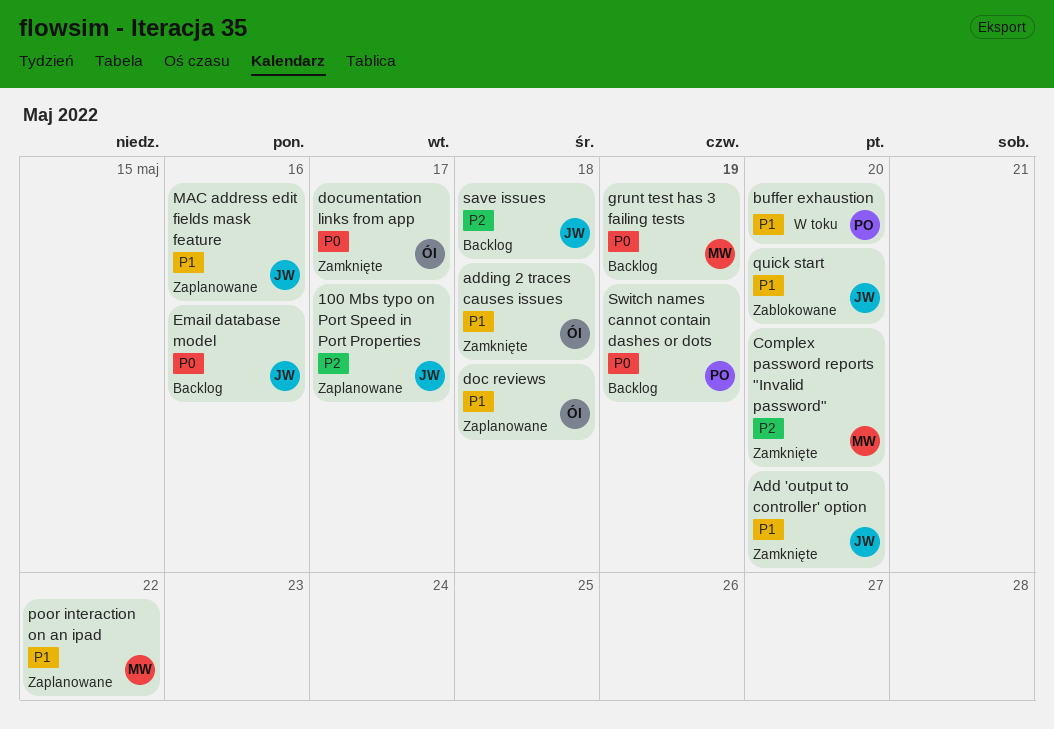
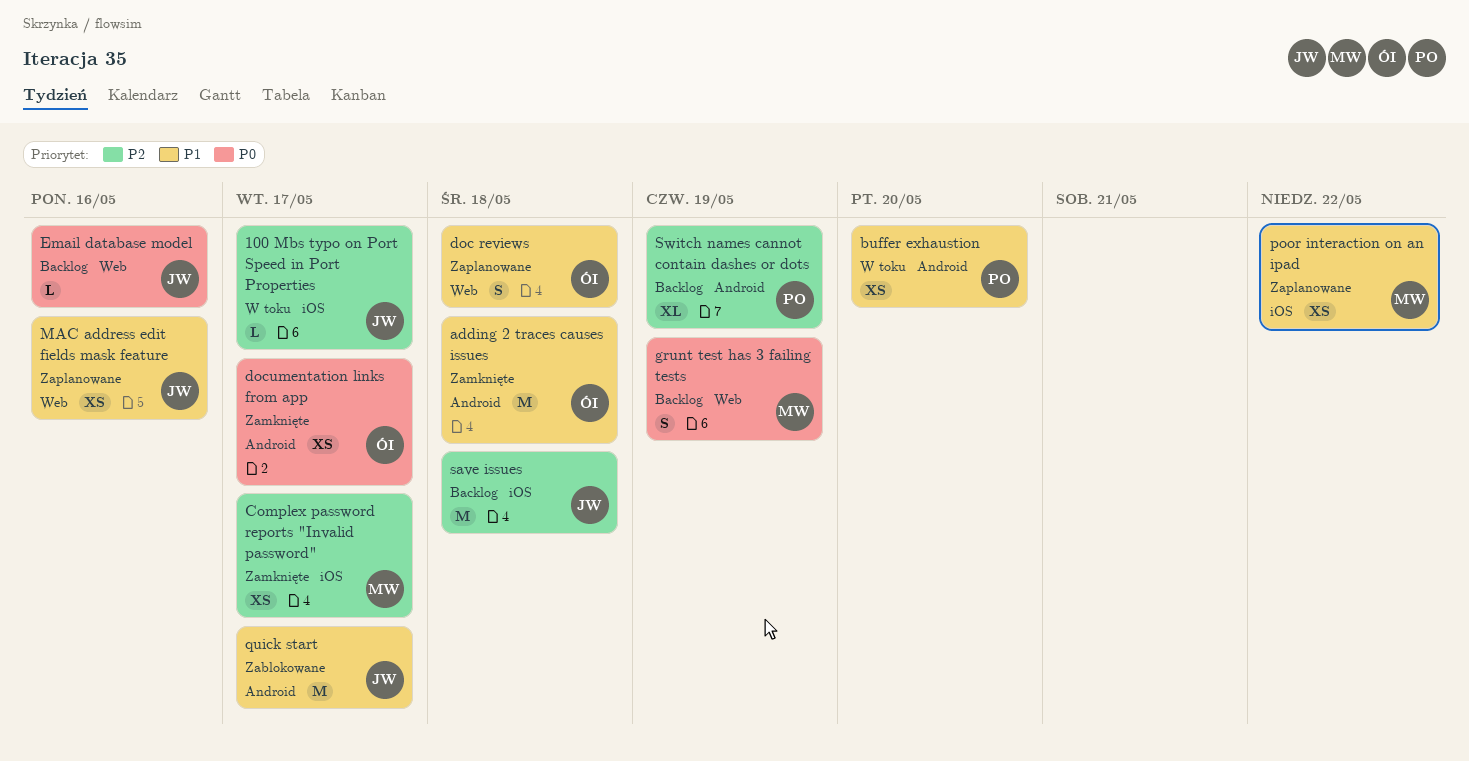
100 Mbs typo on Port Speed in Port Properties, status: Zaplanowane -> W toku
Add 'output to controller' option: present -> none
Complex password reports "Invalid password", due: May 20 -> May 17
quick start, due: May 20 -> May 17
Switch names cannot contain dashes or dots, priority: P0 -> P2

